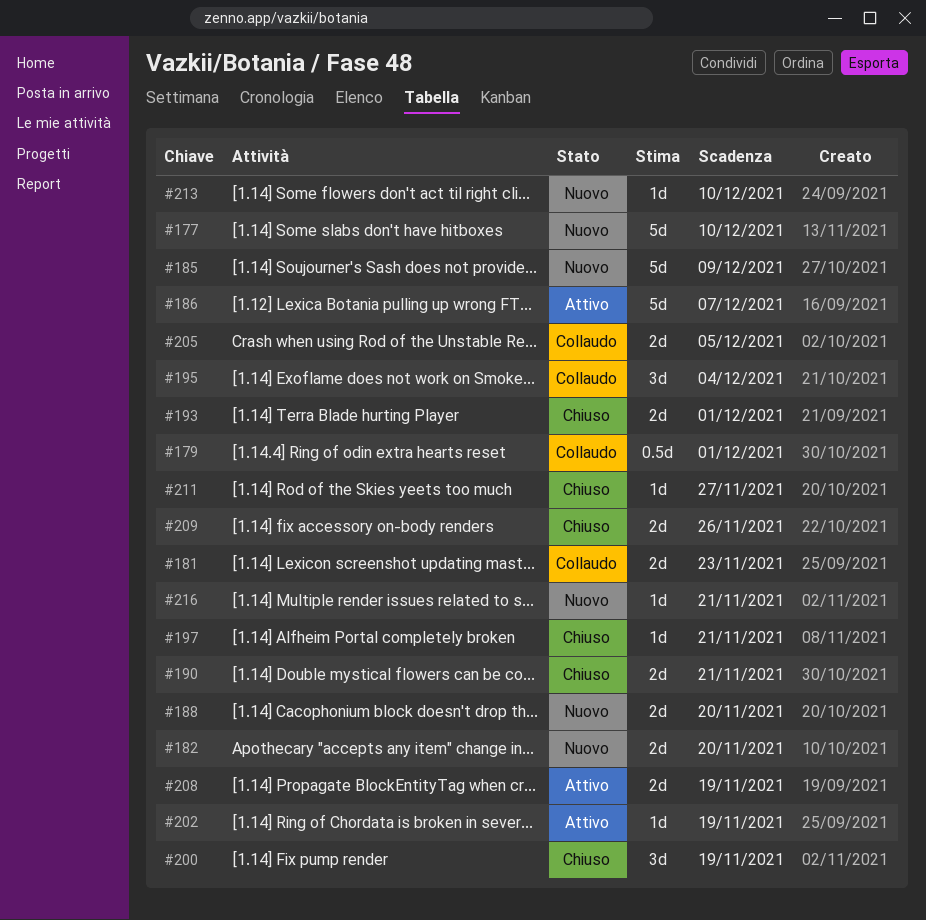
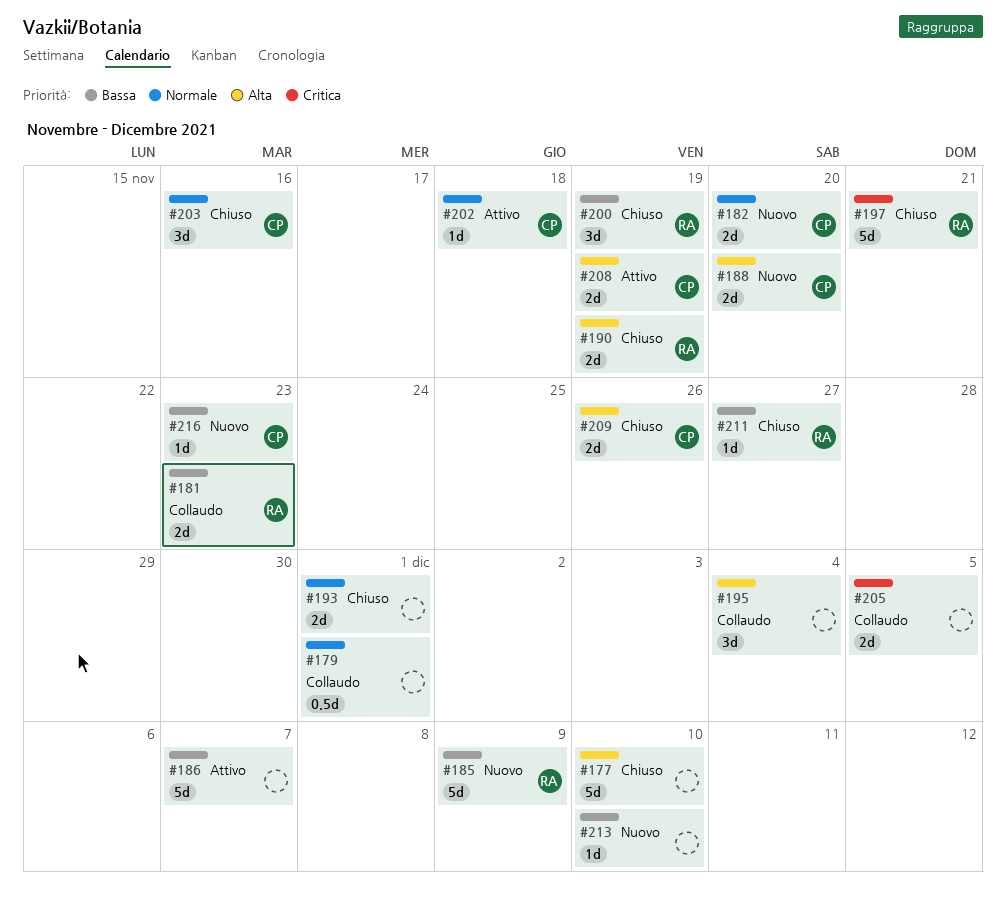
#177, status: Nuovo -> Chiuso
#190, due: Nov 21 -> Nov 19
#197, estimate: 1d -> 5d
#202, due: Nov 19 -> Nov 18
#203: none -> present
#216, due: Nov 21 -> Nov 23

